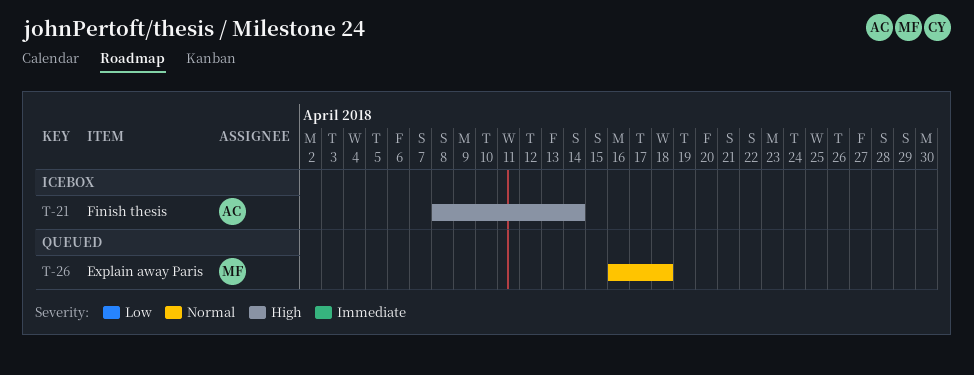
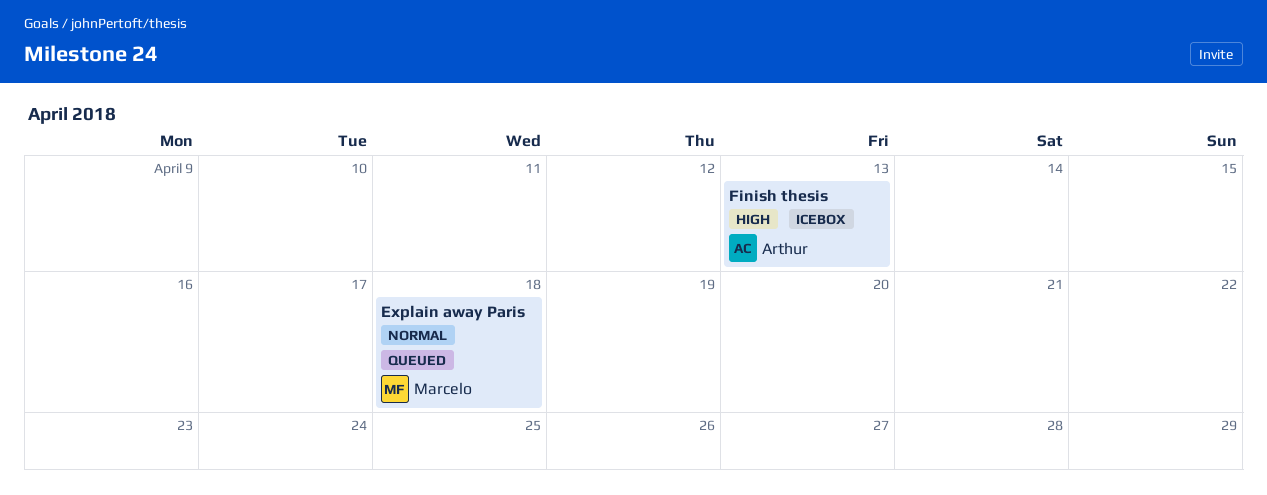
Finish thesis, due: Apr 14 -> Apr 13

